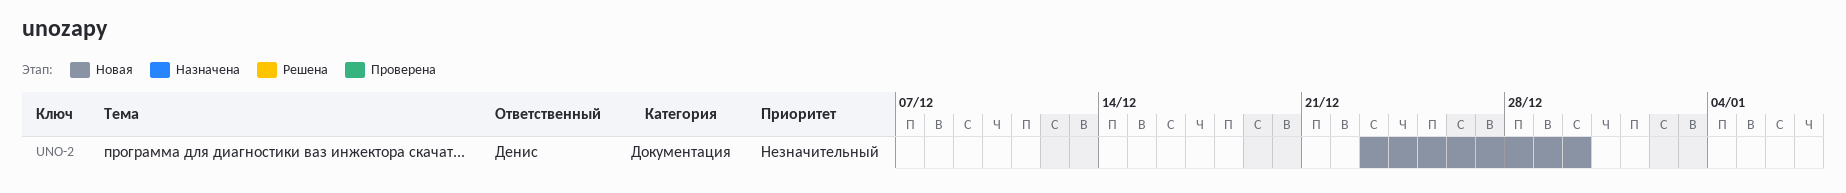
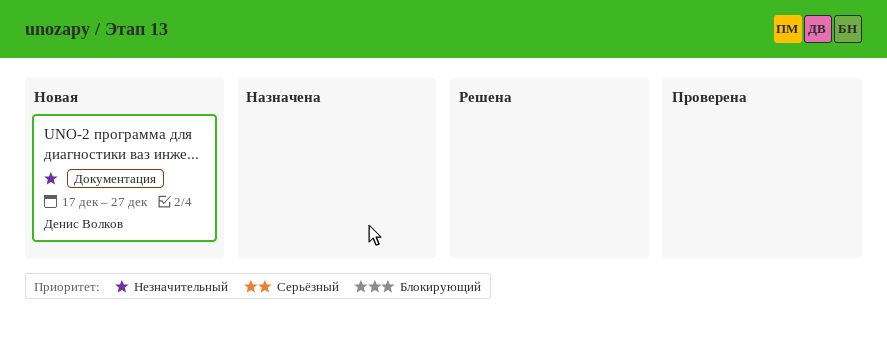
UNO-2, start: Dec 23 -> Dec 17
UNO-2, due: Dec 30 -> Dec 27

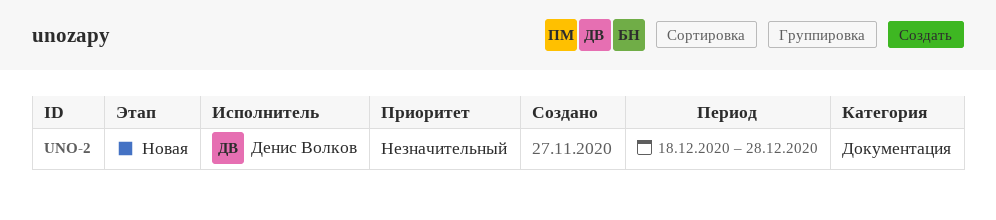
UNO-2, start: Dec 17 -> Dec 18
UNO-2, due: Dec 27 -> Dec 28

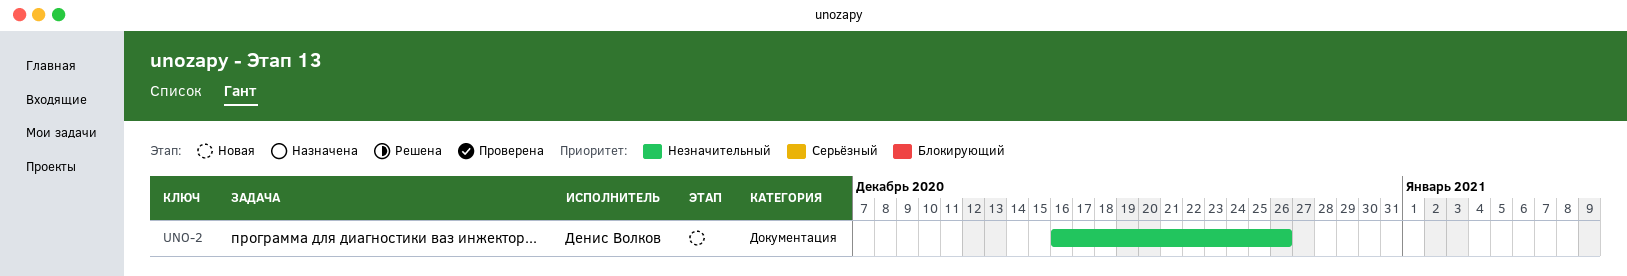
UNO-2, start: Dec 18 -> Dec 16
UNO-2, due: Dec 28 -> Dec 26

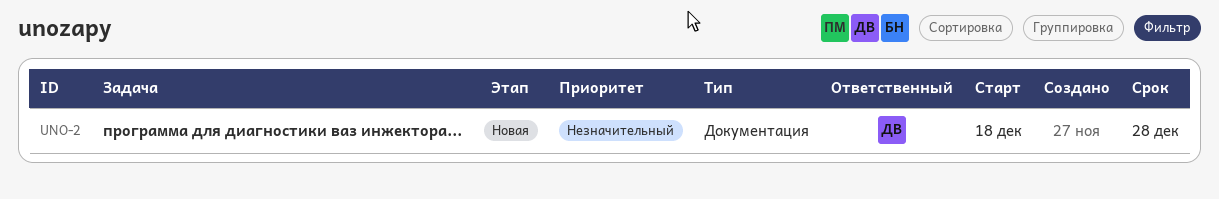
UNO-2, start: Dec 16 -> Dec 18
UNO-2, due: Dec 26 -> Dec 28

